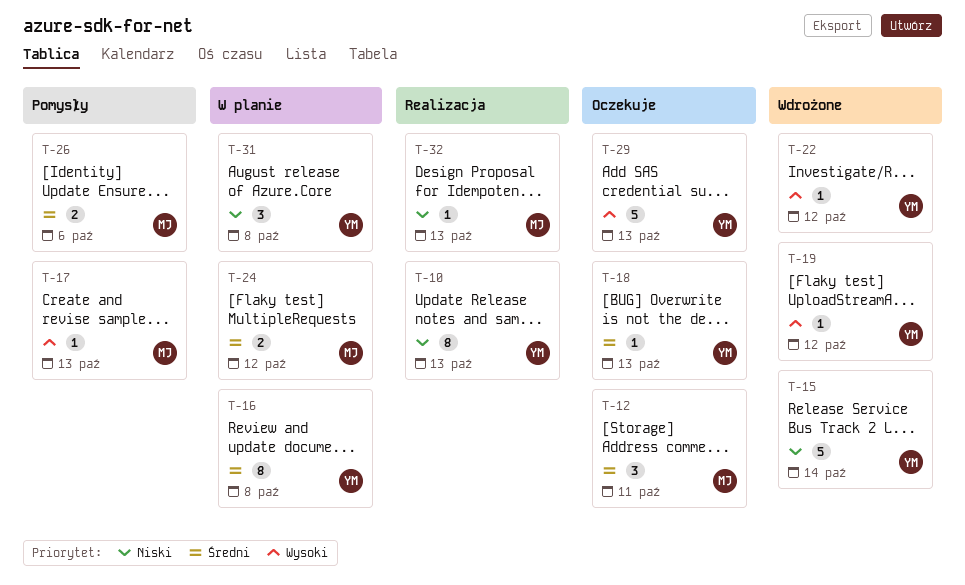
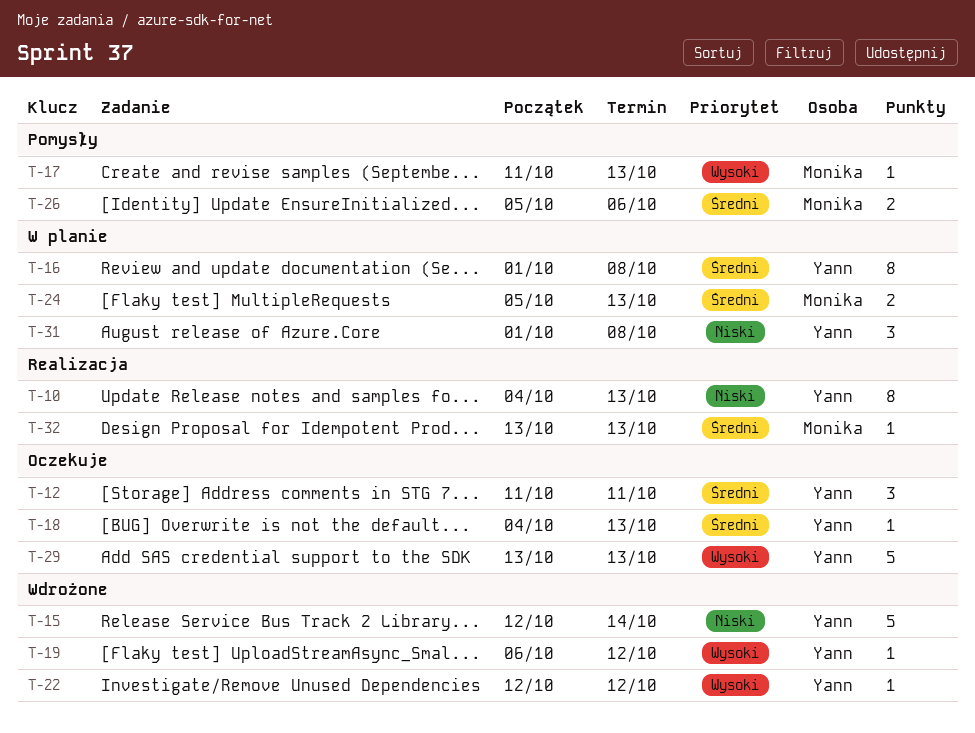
T-12, owner: Monika -> Yann
T-24, due: Oct 12 -> Oct 13
T-32, priority: Niski -> Średni

